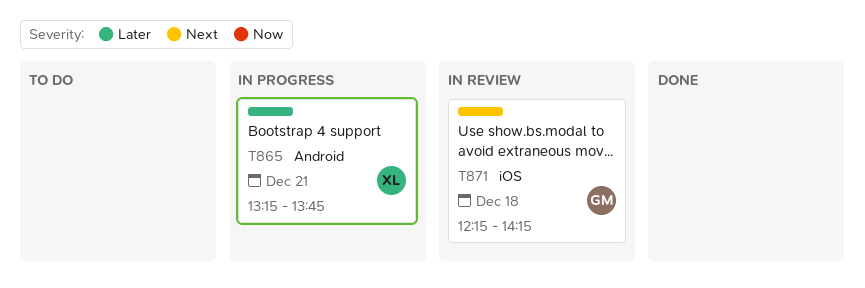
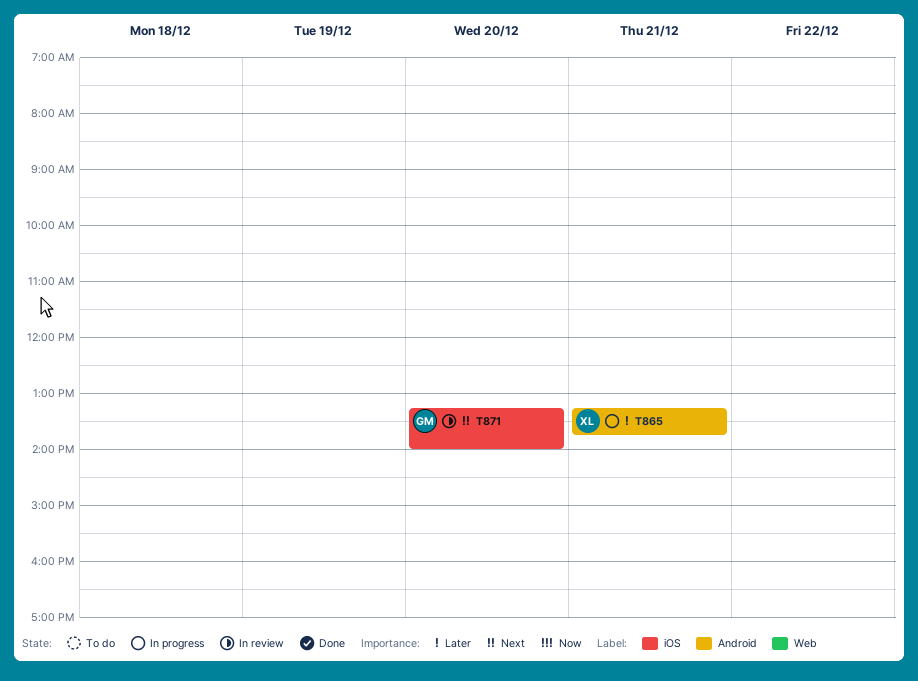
T871, day: Dec 18 -> Dec 20
T871, begins: 12:15 -> 13:15
T871, ends: 14:15 -> 14:00

